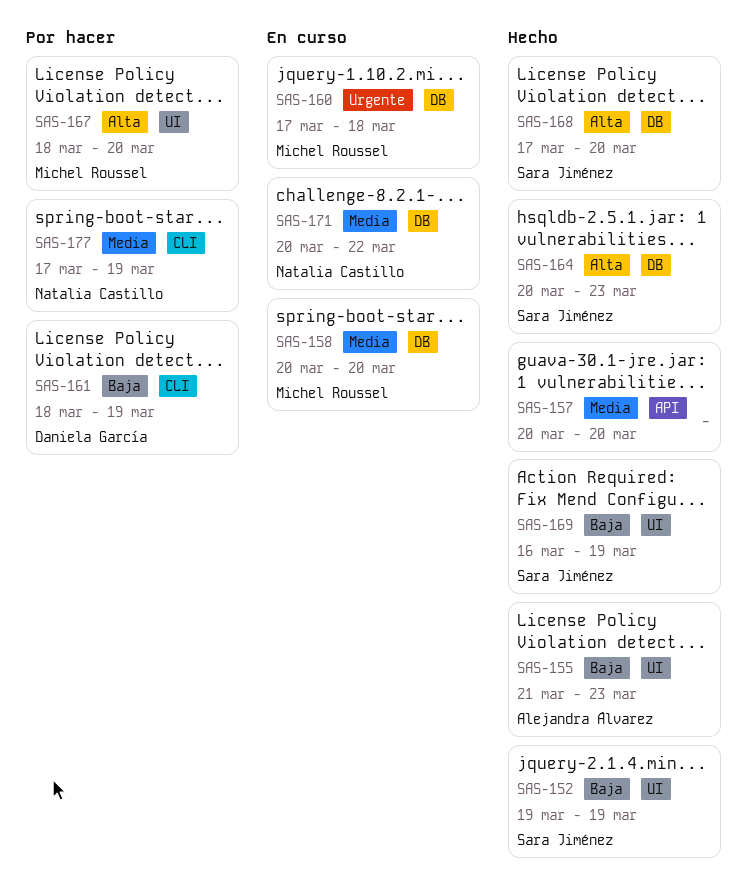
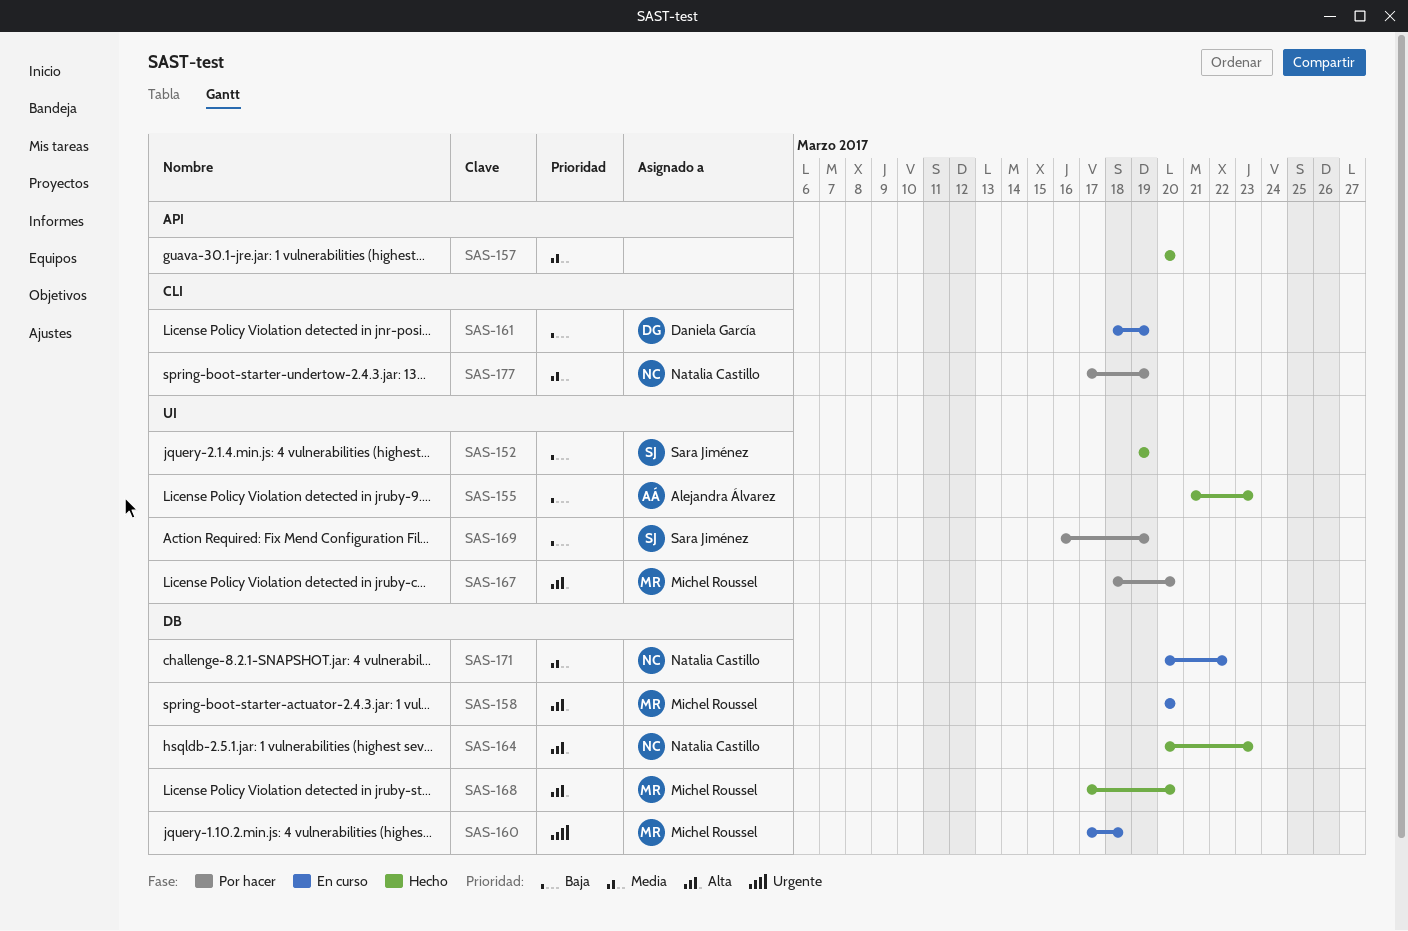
SAS-158, priority: Media -> Alta
SAS-161, status: Por hacer -> En curso
SAS-164, owner: Sara Jiménez -> Natalia Castillo
SAS-168, owner: Sara Jiménez -> Michel Roussel
SAS-169, status: Hecho -> Por hacer

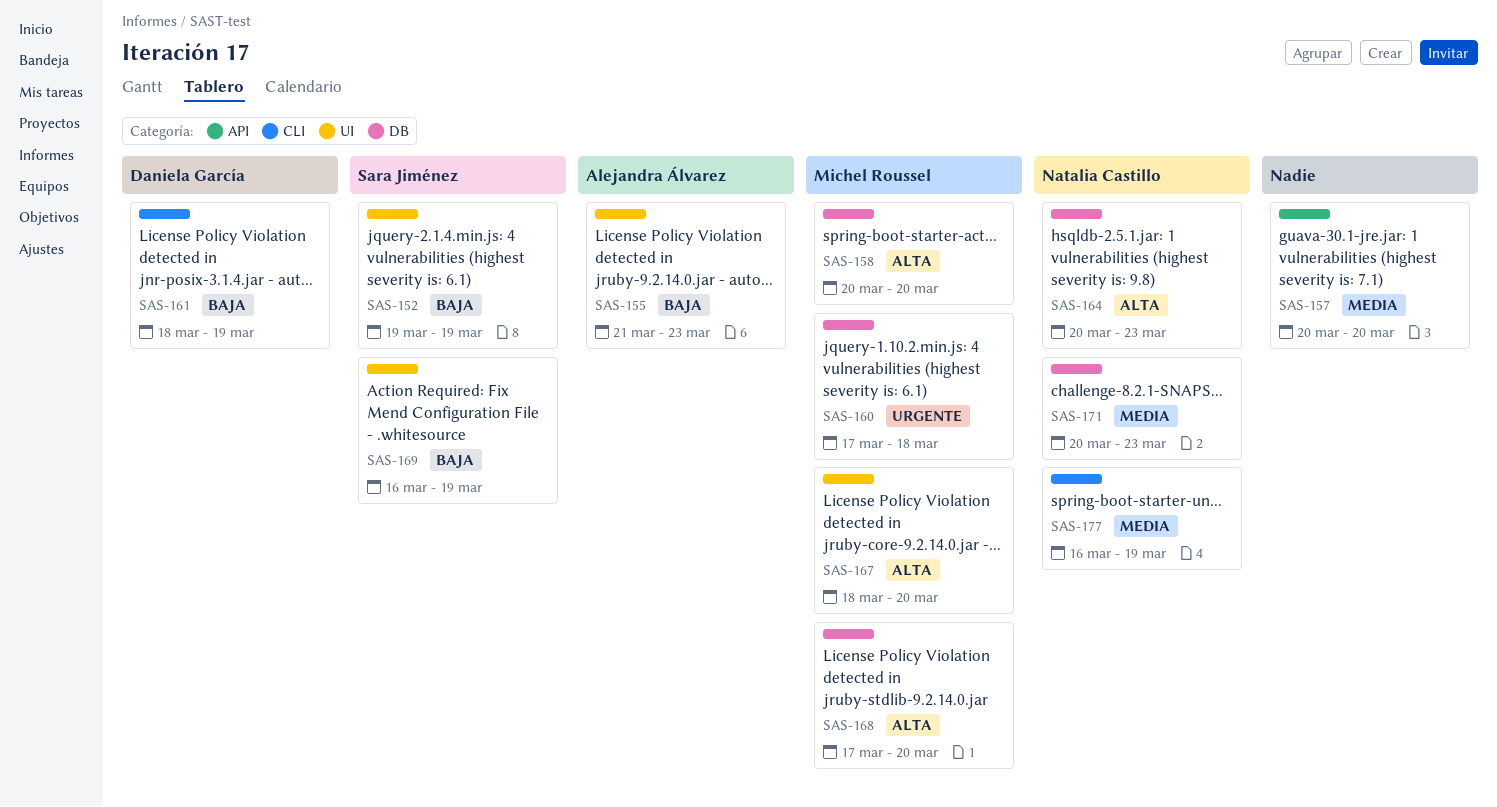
SAS-171, due: Mar 22 -> Mar 23
SAS-177, start: Mar 17 -> Mar 16

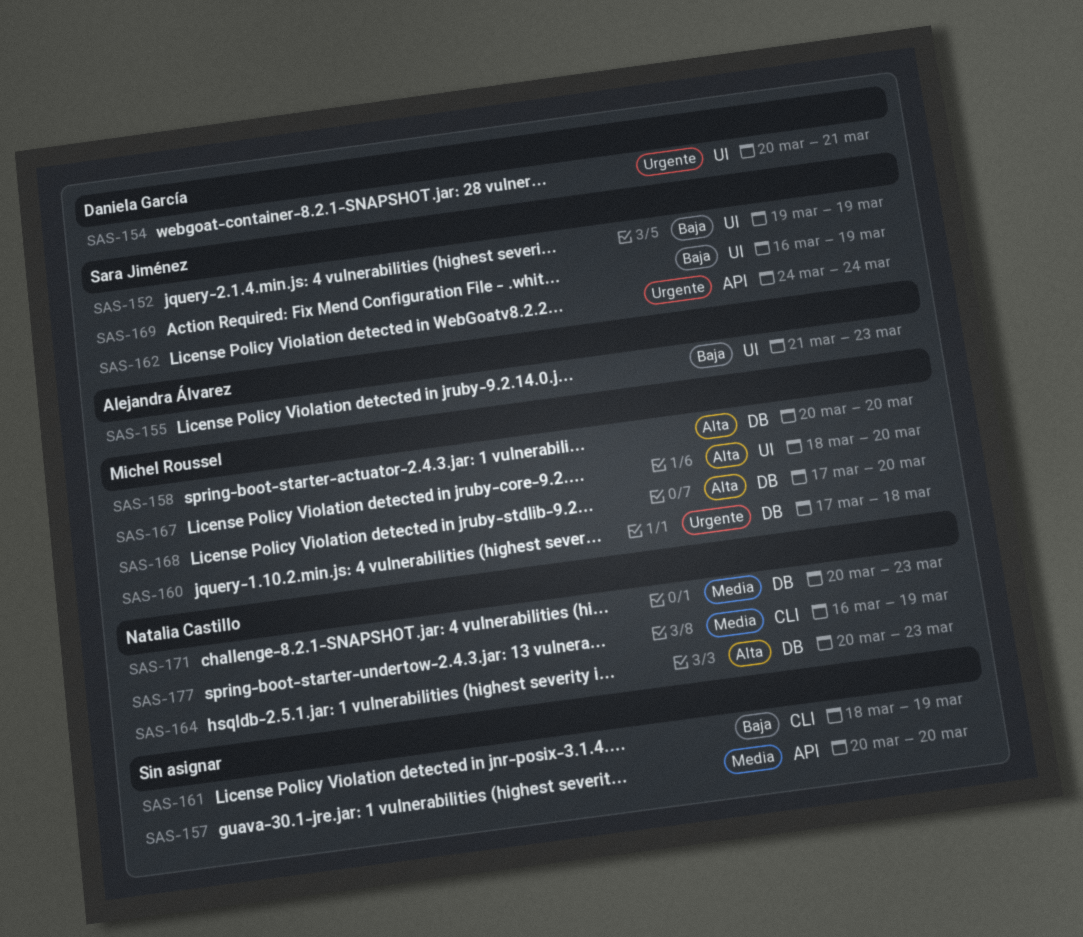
SAS-154: none -> present
SAS-161, owner: Daniela García -> none
SAS-162: none -> present

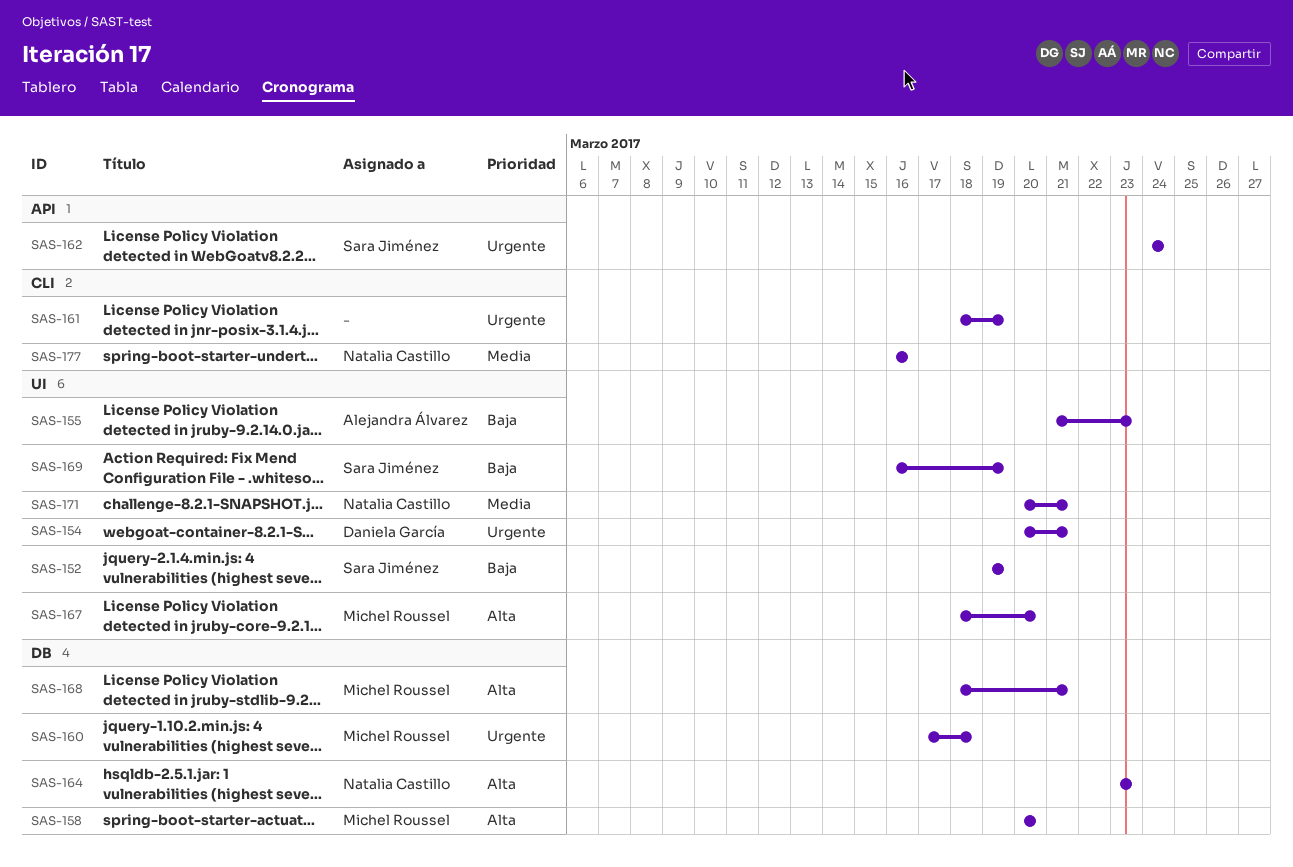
SAS-157: present -> none
SAS-161, priority: Baja -> Urgente
SAS-164, start: Mar 20 -> Mar 23
SAS-168, start: Mar 17 -> Mar 18
SAS-168, due: Mar 20 -> Mar 21
SAS-171, label: DB -> UI
SAS-171, due: Mar 23 -> Mar 21
SAS-177, due: Mar 19 -> Mar 16

